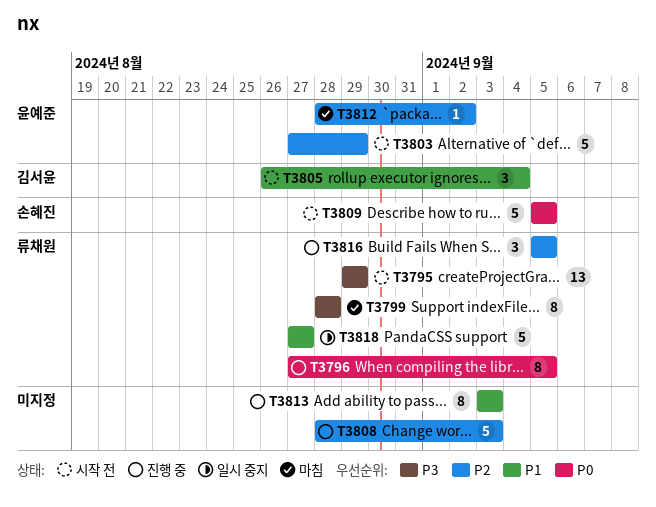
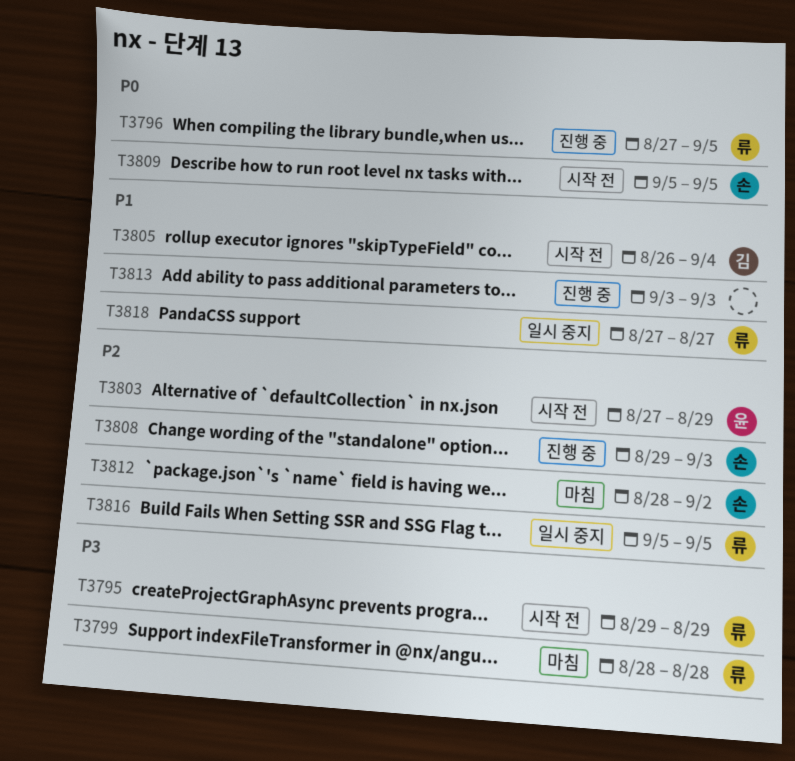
T3808, owner: none -> 손혜진
T3808, start: Aug 28 -> Aug 29
T3812, owner: 윤예준 -> 손혜진
T3816, status: 진행 중 -> 일시 중지

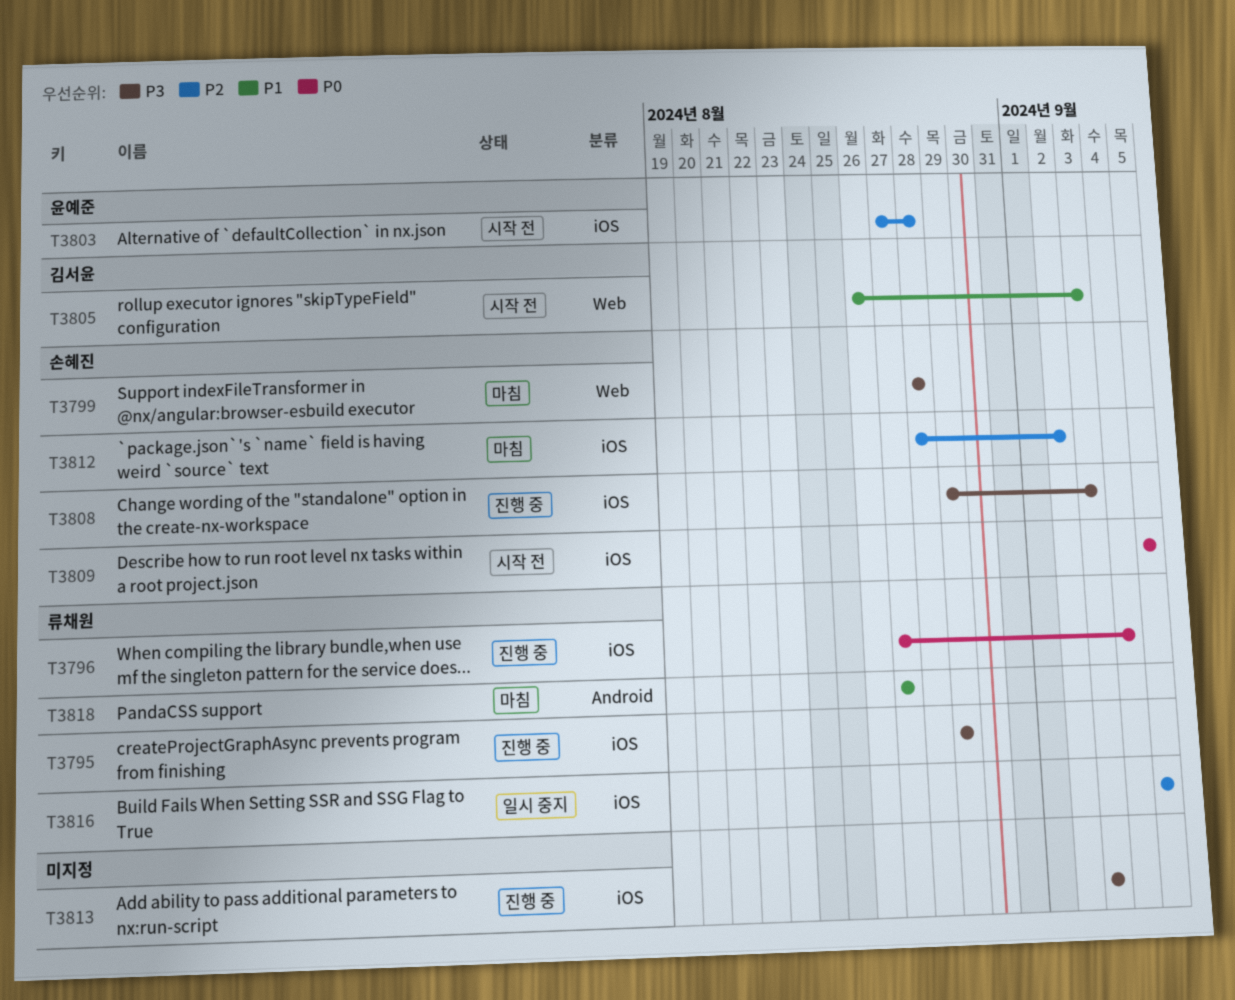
T3795, status: 시작 전 -> 진행 중
T3796, due: Sep 5 -> Sep 4
T3799, owner: 류채원 -> 손혜진
T3803, due: Aug 29 -> Aug 28
T3805, due: Sep 4 -> Sep 3
T3808, priority: P2 -> P3
T3813, priority: P1 -> P3
T3818, status: 일시 중지 -> 마침

